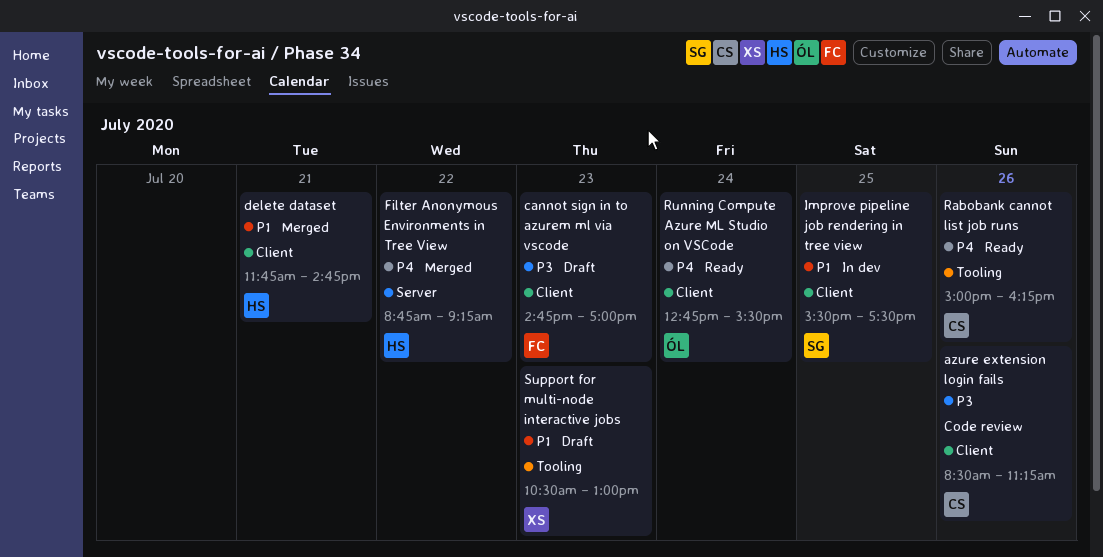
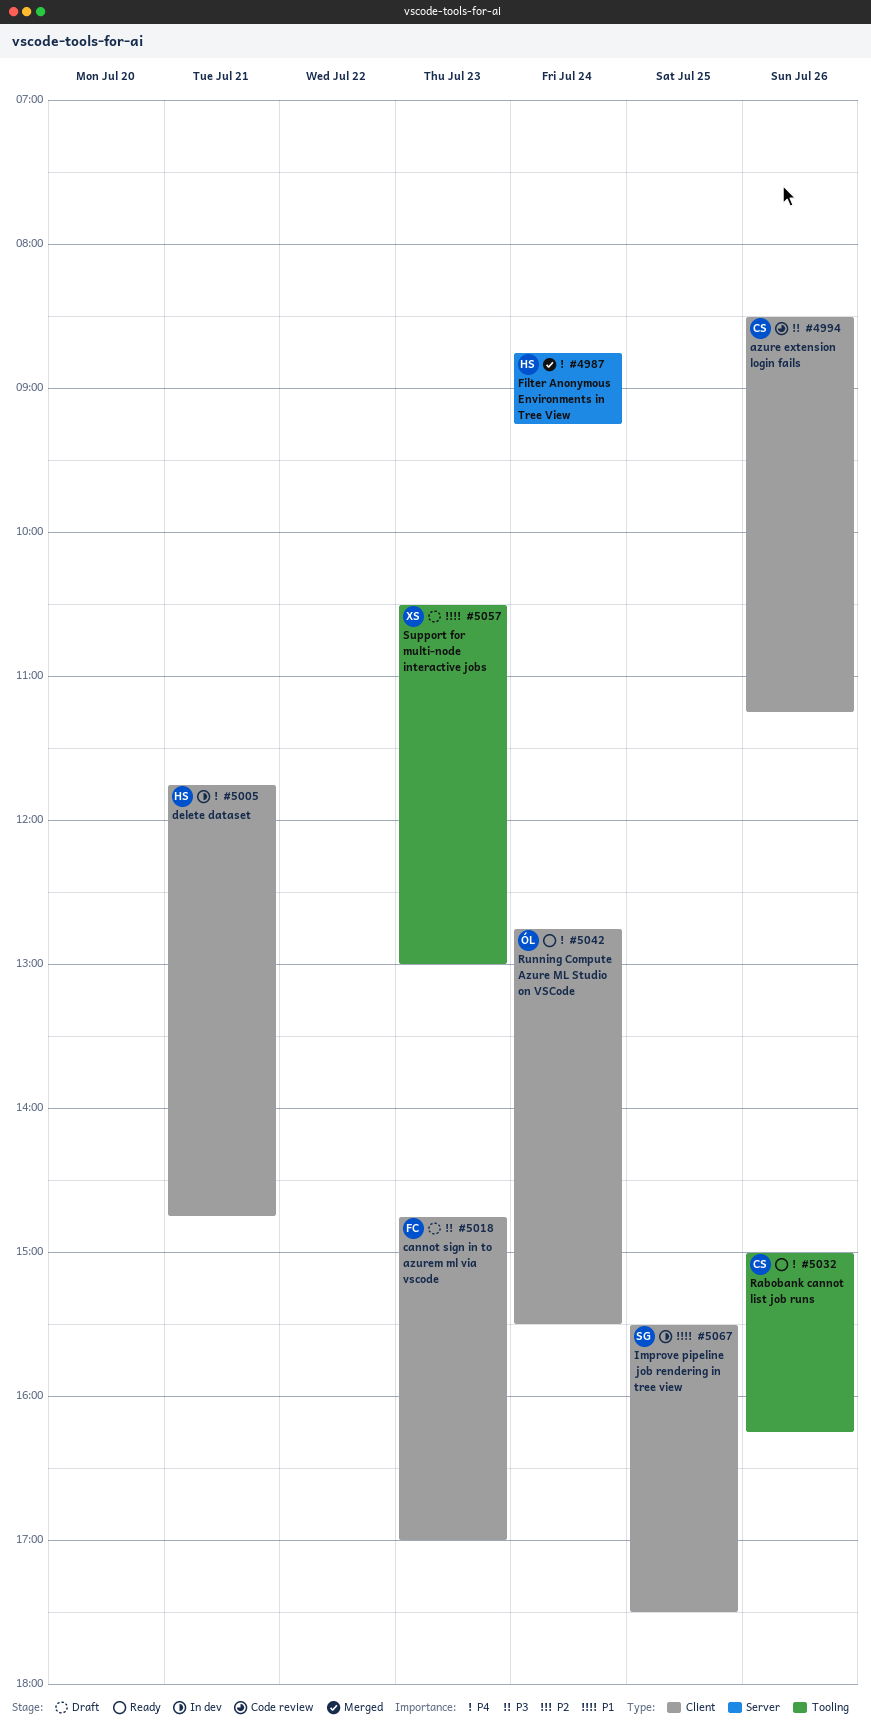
delete dataset, status: Merged -> In dev
delete dataset, priority: P1 -> P4
Filter Anonymous Environments in Tree View, day: Jul 22 -> Jul 24

